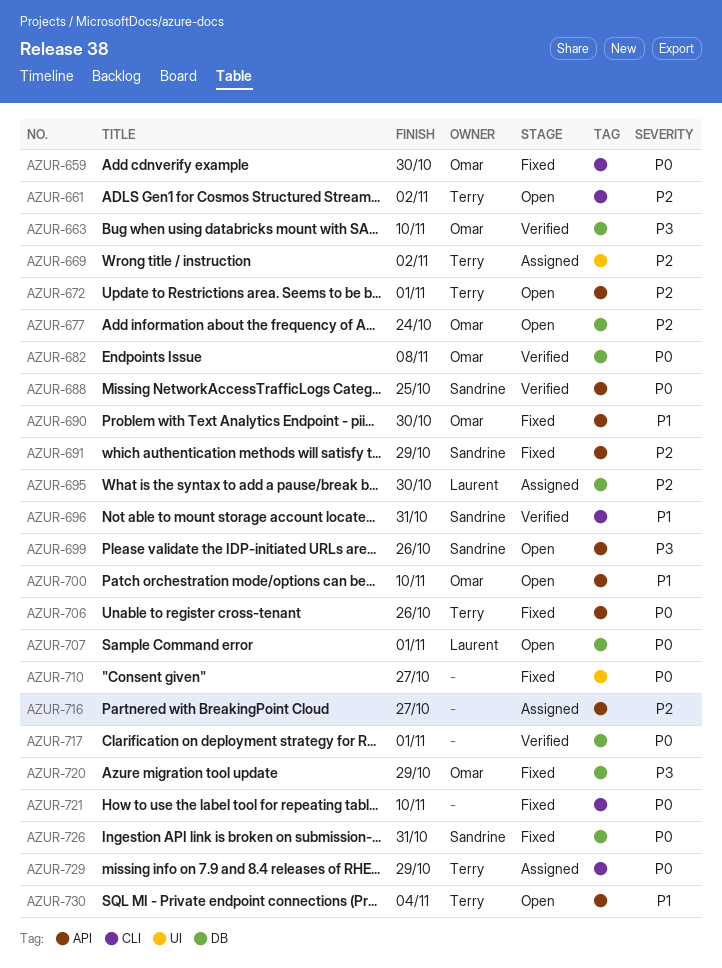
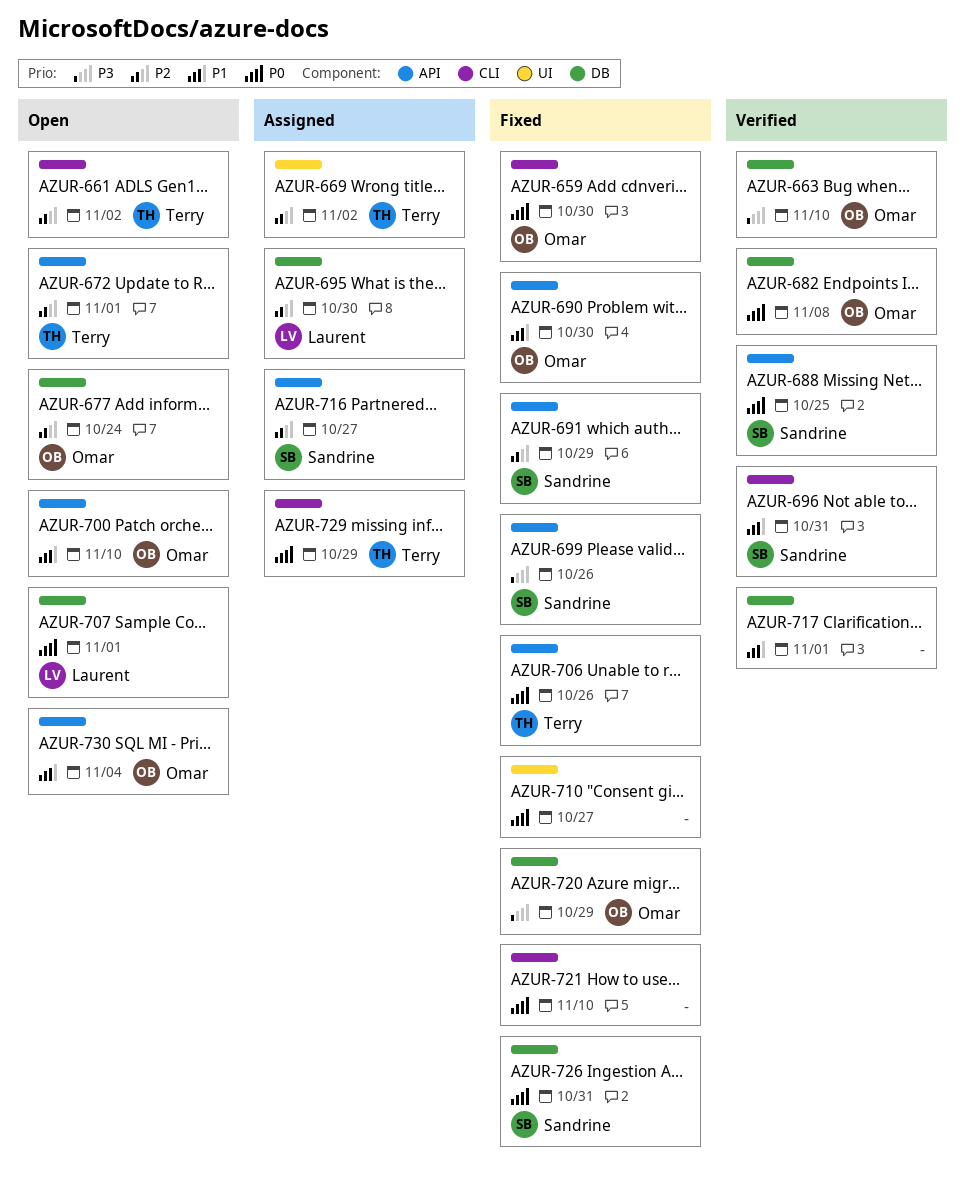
AZUR-699, status: Open -> Fixed
AZUR-716, owner: none -> Sandrine
AZUR-717, priority: P0 -> P1
AZUR-730, owner: Terry -> Omar

